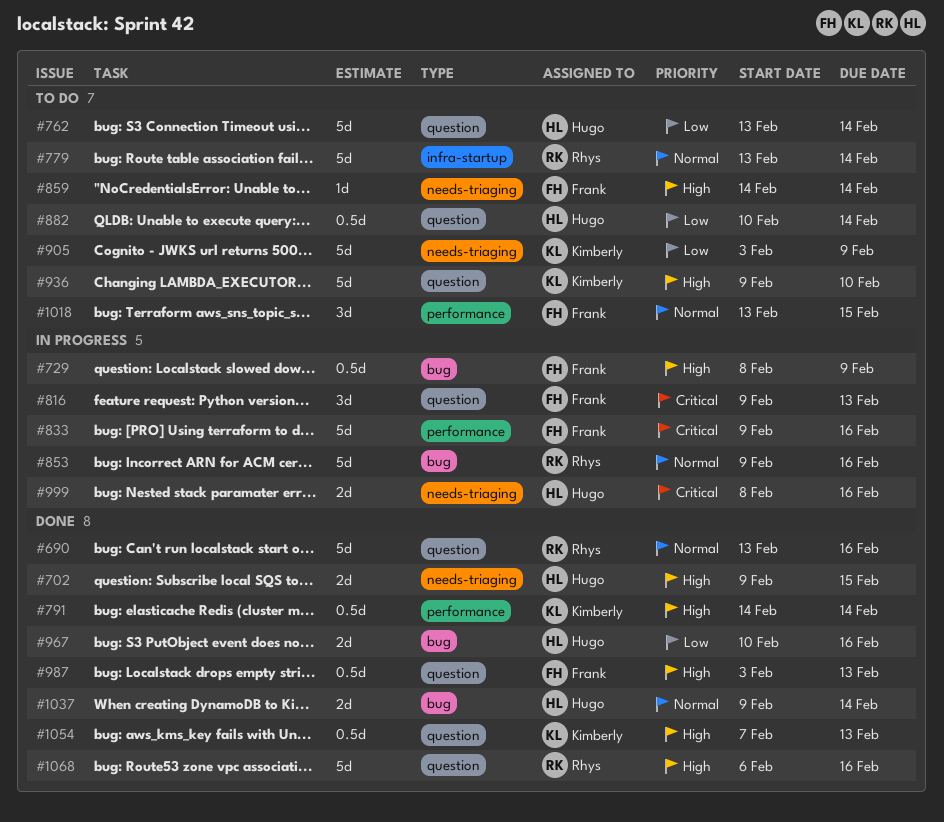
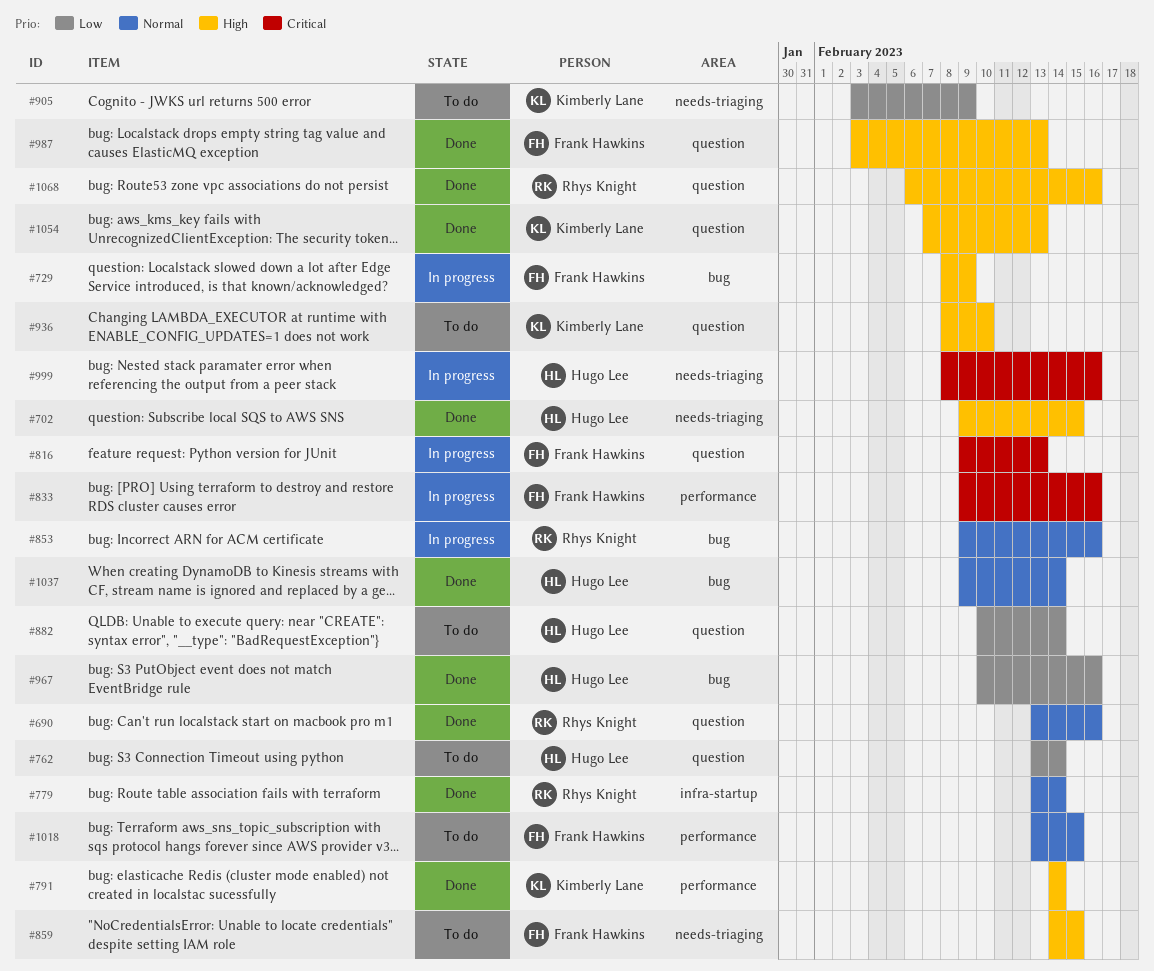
#779, status: To do -> Done
#859, due: Feb 14 -> Feb 15
#936, start: Feb 9 -> Feb 8

